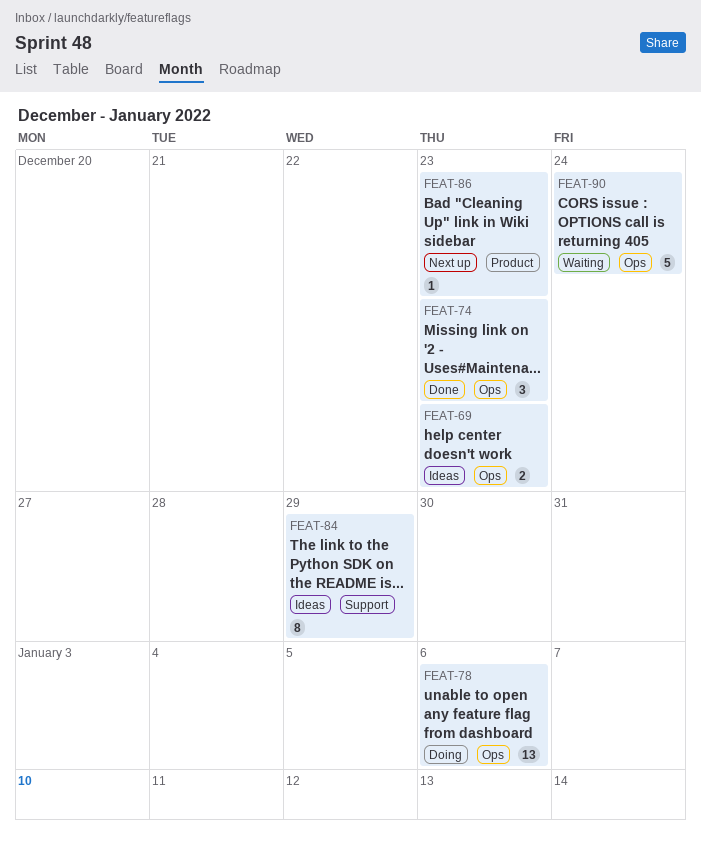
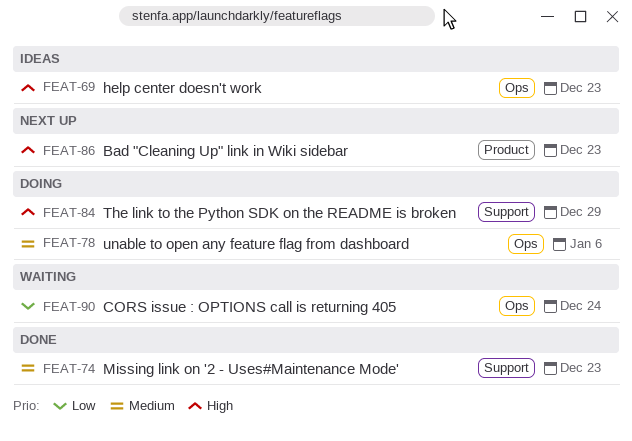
FEAT-74, label: Ops -> Support
FEAT-84, status: Ideas -> Doing

